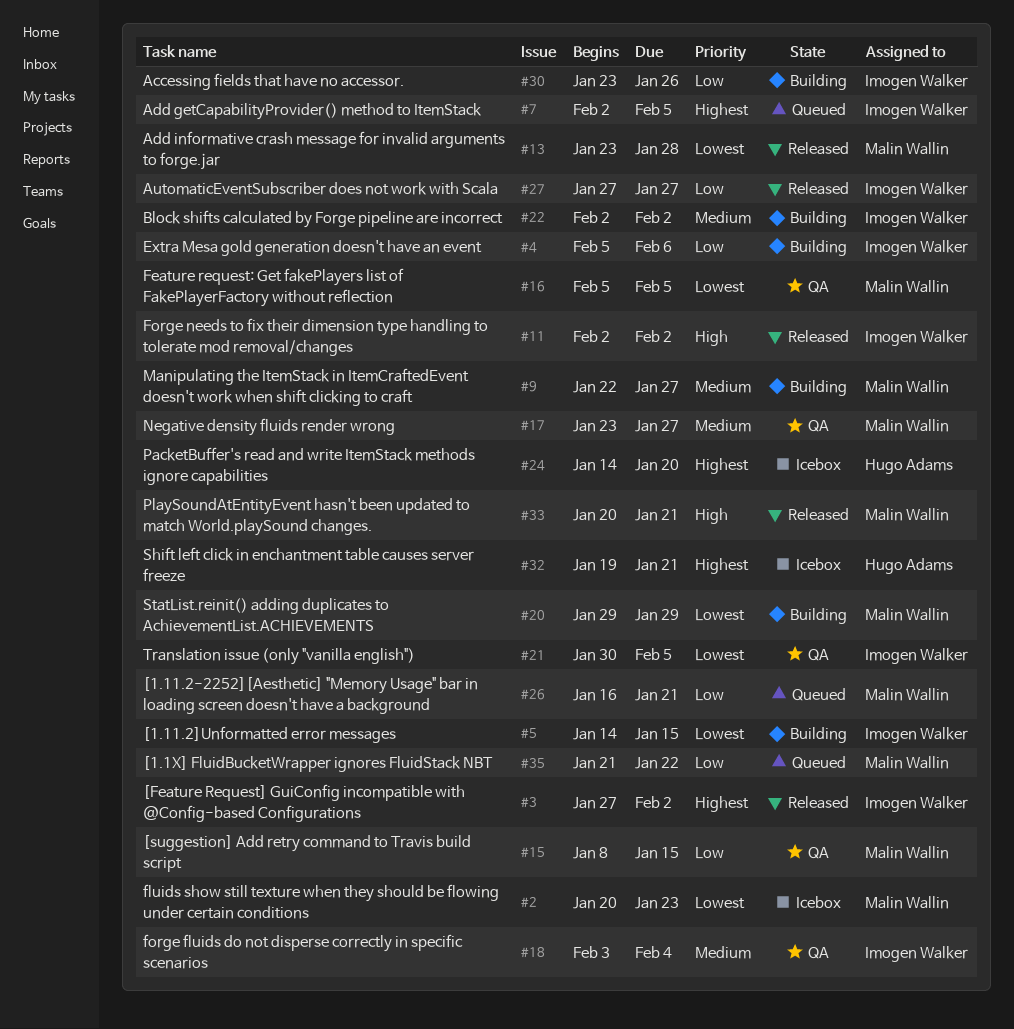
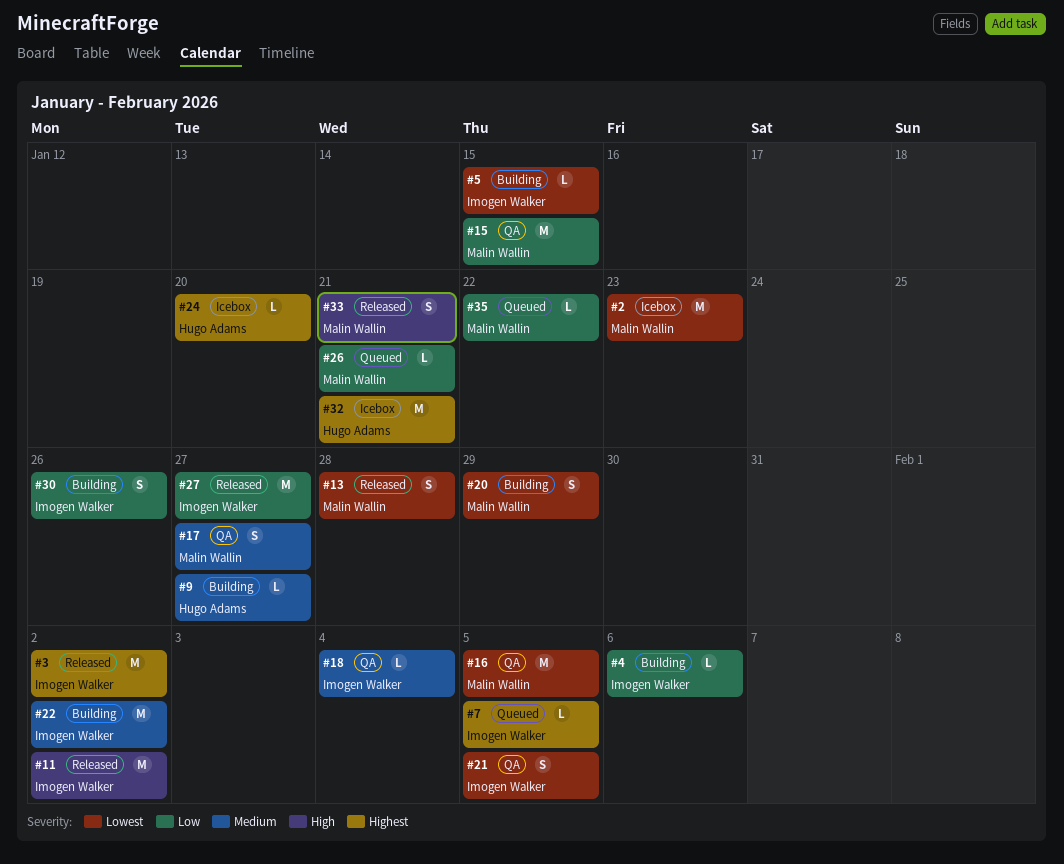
#9, owner: Malin Wallin -> Hugo Adams

